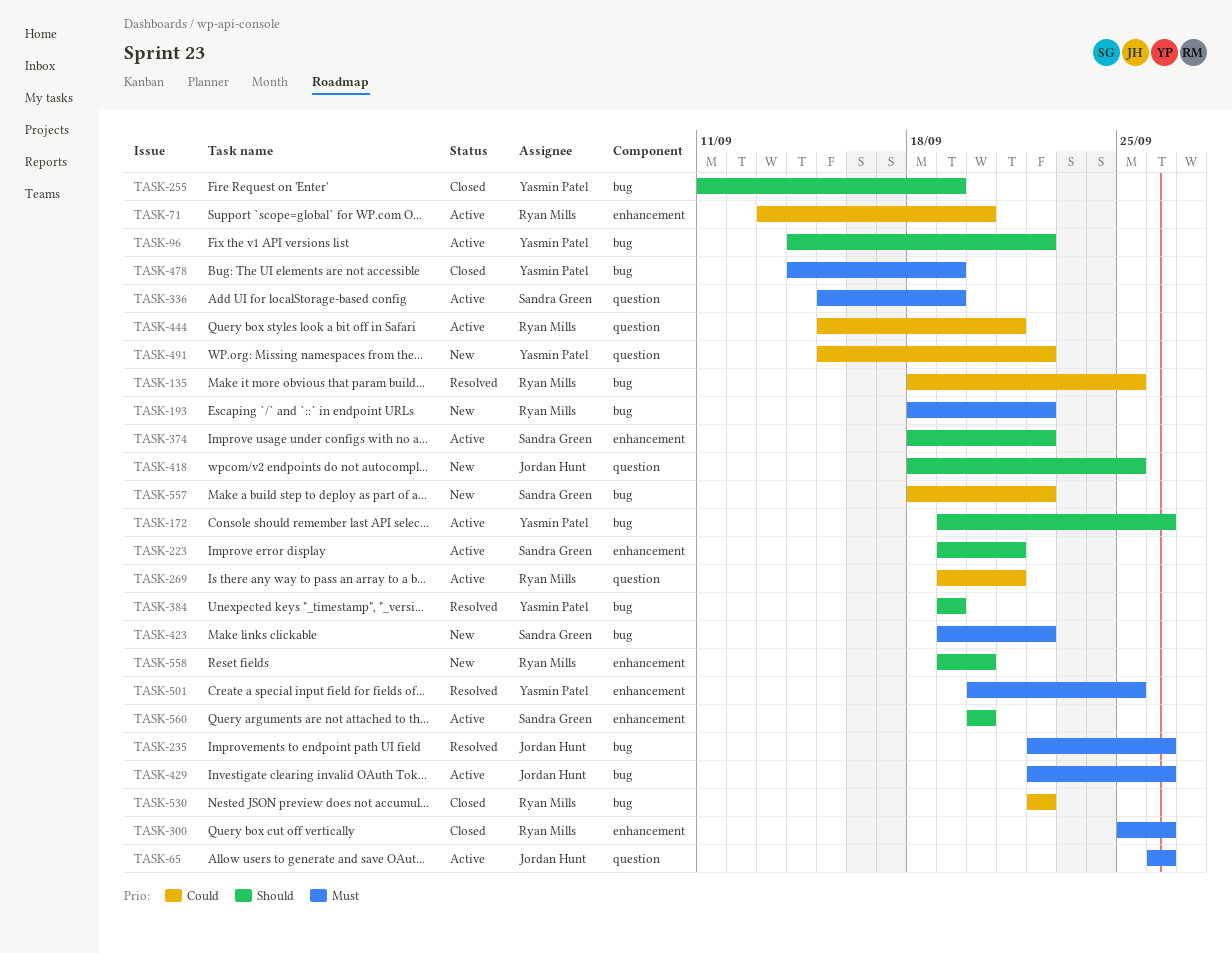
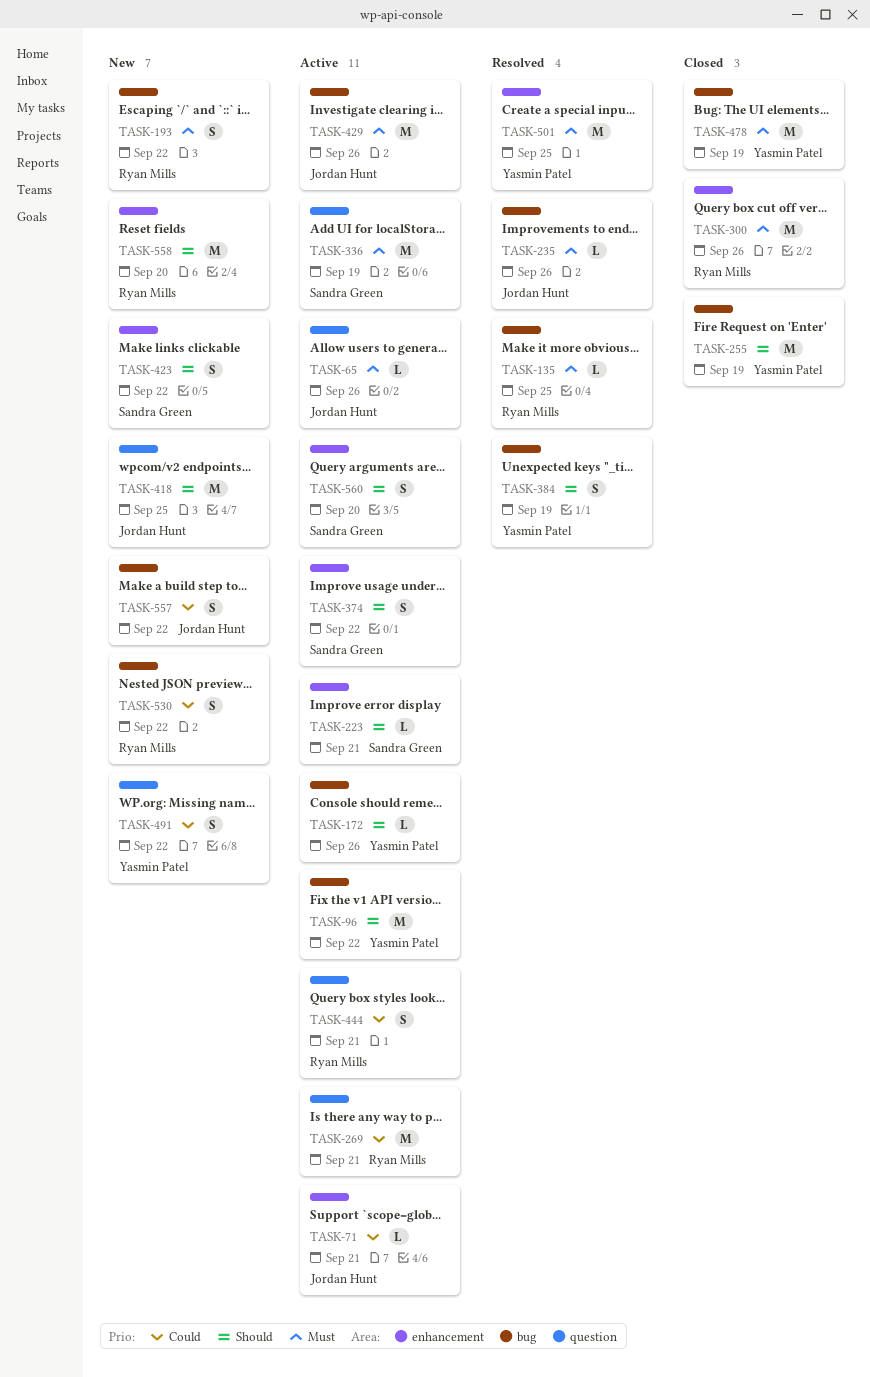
TASK-71, owner: Ryan Mills -> Jordan Hunt
TASK-71, due: Sep 20 -> Sep 21
TASK-135, priority: Could -> Must
TASK-423, priority: Must -> Should
TASK-423, label: bug -> enhancement
TASK-530, status: Closed -> New
TASK-557, owner: Sandra Green -> Jordan Hunt

